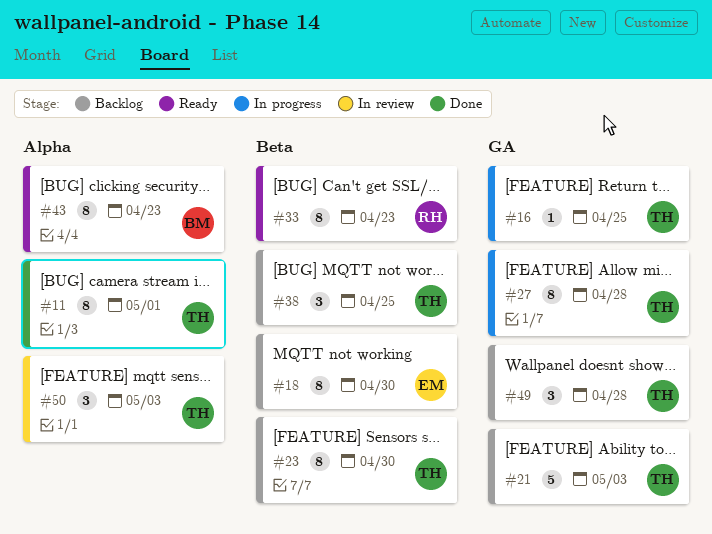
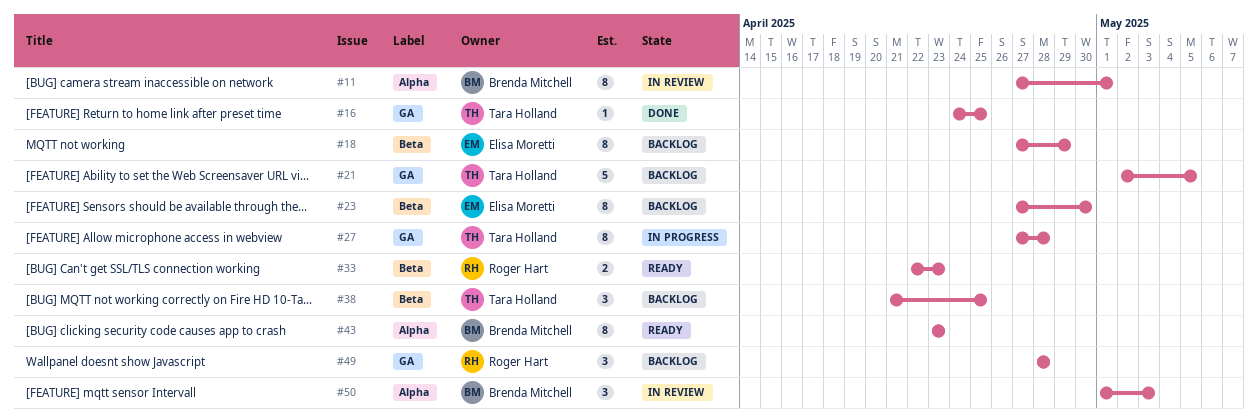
#11, status: Done -> In review
#11, owner: Tara Holland -> Brenda Mitchell
#16, status: In progress -> Done
#18, due: Apr 30 -> Apr 29
#21, due: May 3 -> May 5
#23, owner: Tara Holland -> Elisa Moretti
#33, estimate: 8 -> 2
#49, owner: Tara Holland -> Roger Hart
#50, owner: Tara Holland -> Brenda Mitchell

